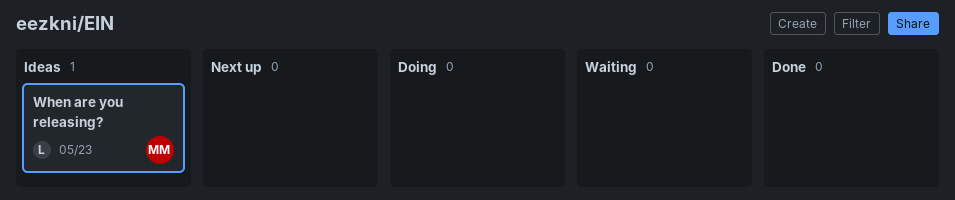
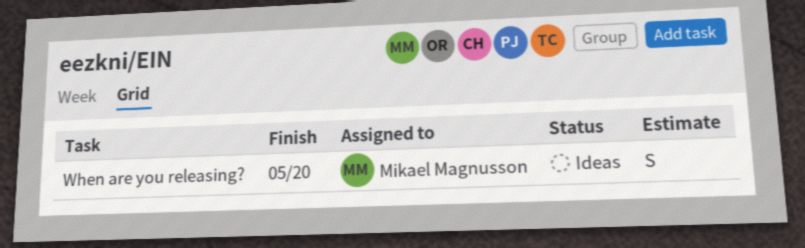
When are you releasing?, estimate: L -> S
When are you releasing?, due: May 23 -> May 20

